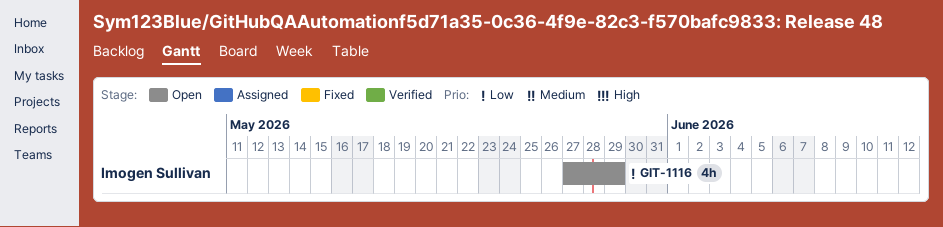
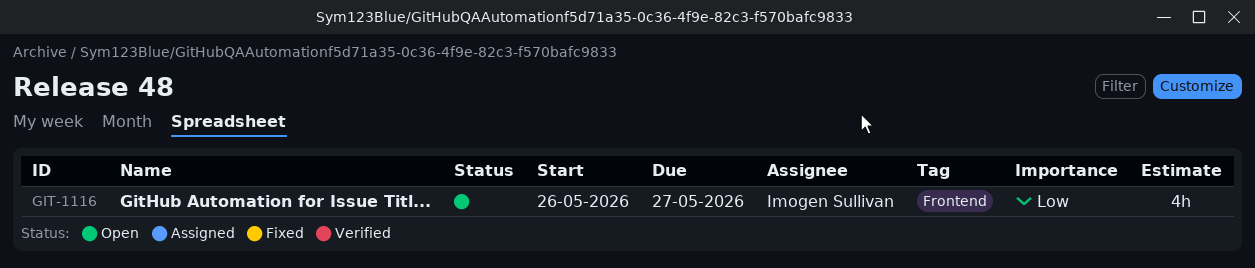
GIT-1116, start: May 27 -> May 26
GIT-1116, due: May 29 -> May 27

